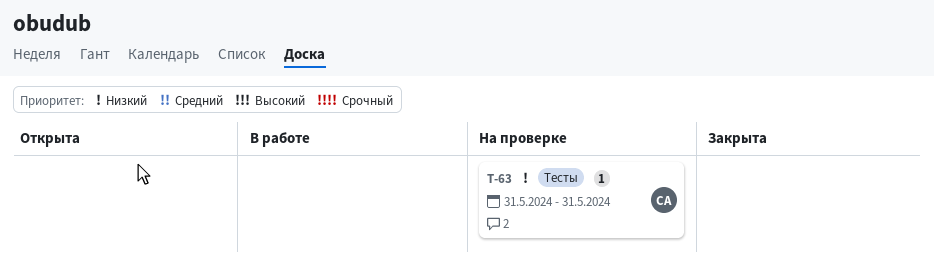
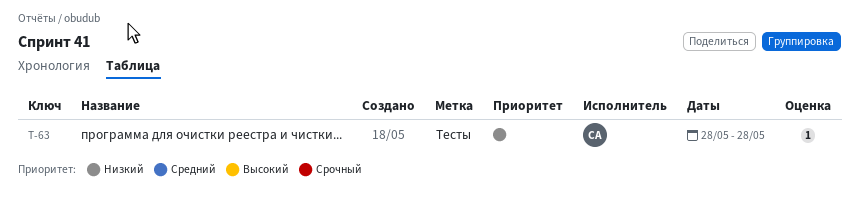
T-63, start: May 31 -> May 28
T-63, due: May 31 -> May 28

